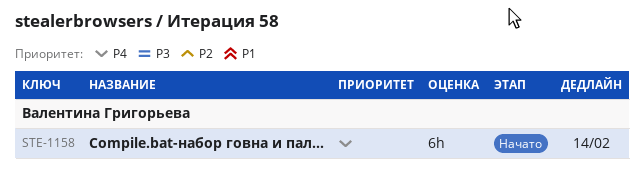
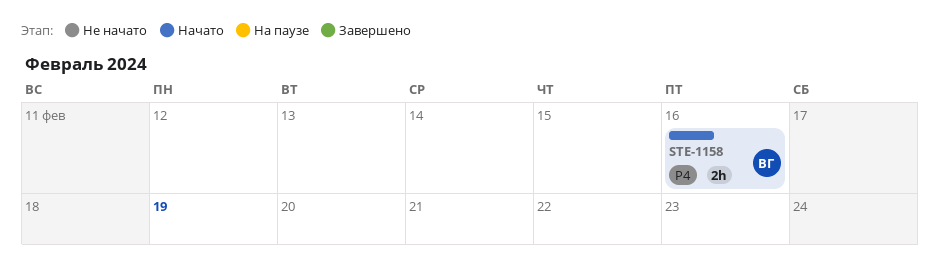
STE-1158, estimate: 6h -> 2h
STE-1158, due: Feb 14 -> Feb 16

